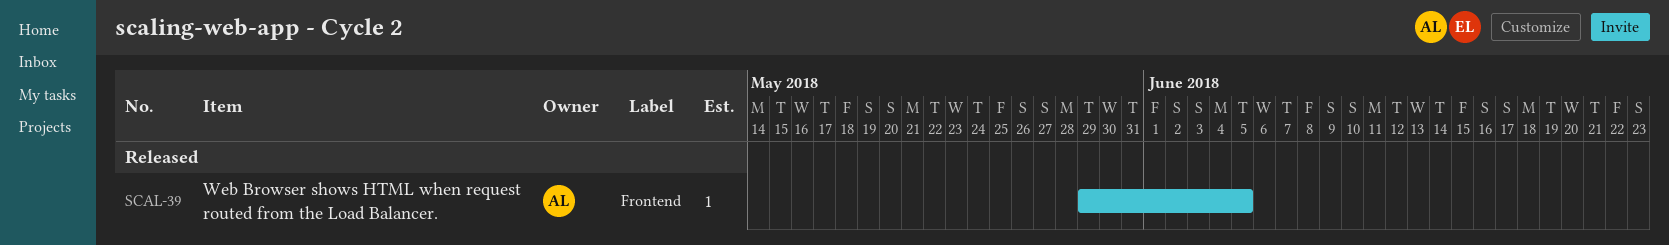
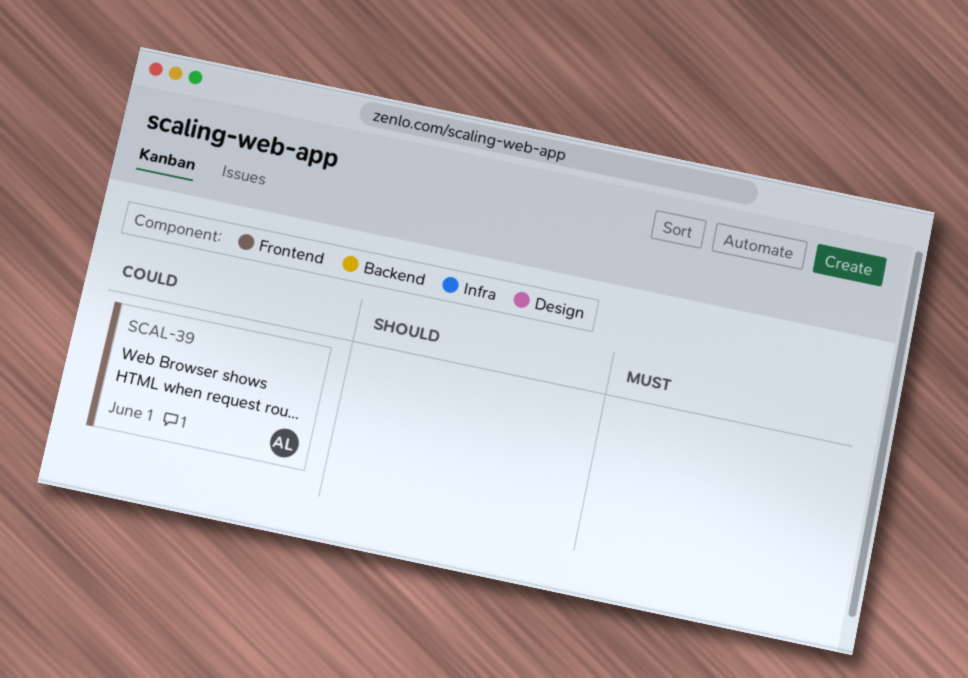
SCAL-39, due: Jun 5 -> Jun 1

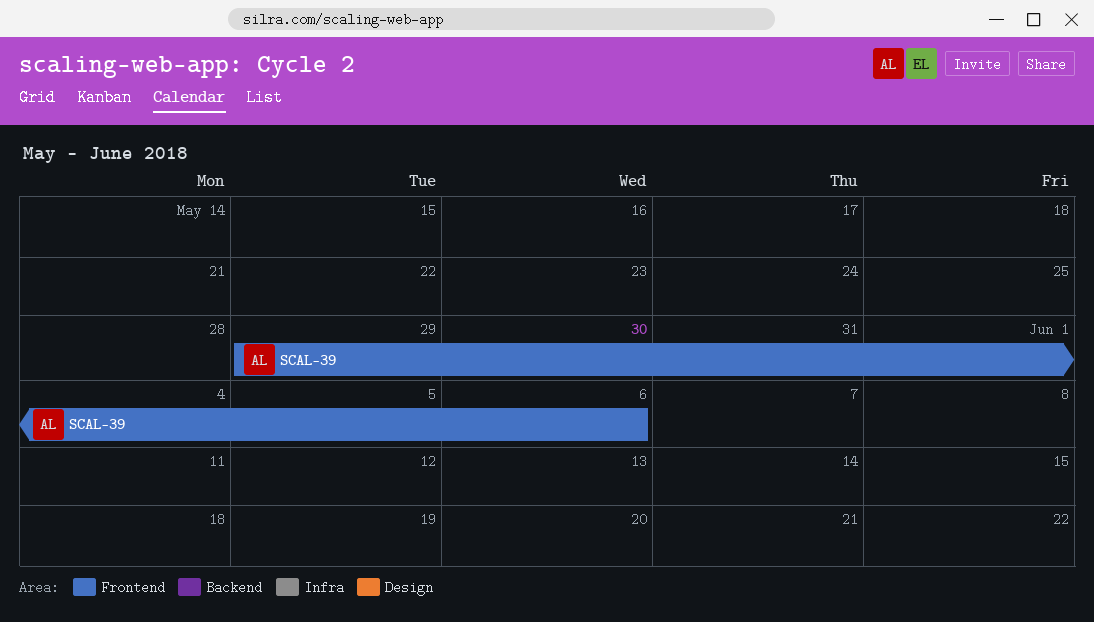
SCAL-39, due: Jun 1 -> Jun 6

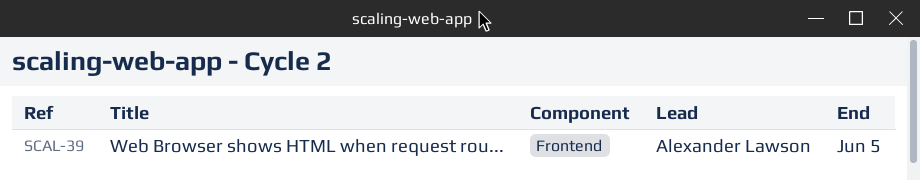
SCAL-39, due: Jun 6 -> Jun 5

